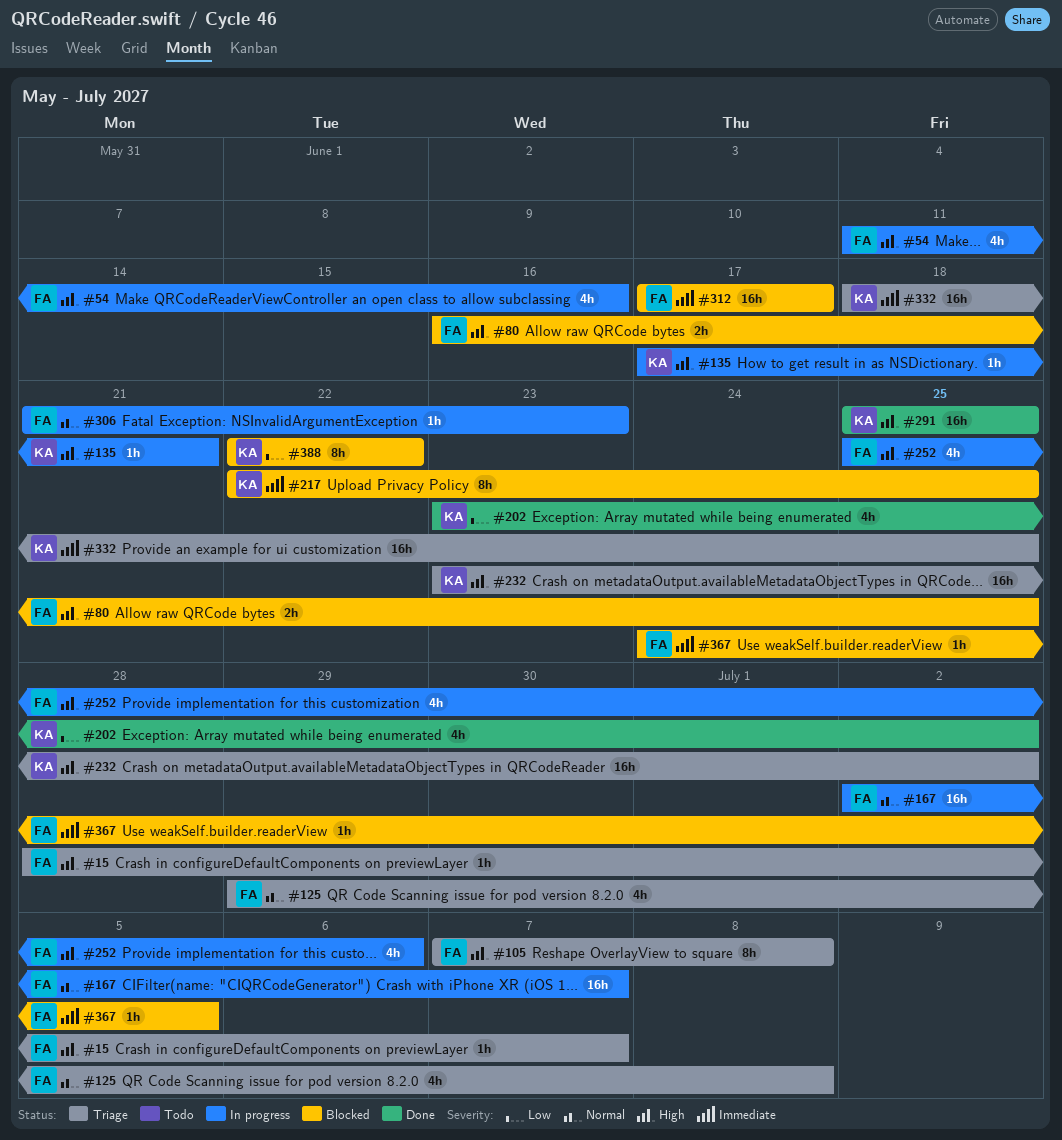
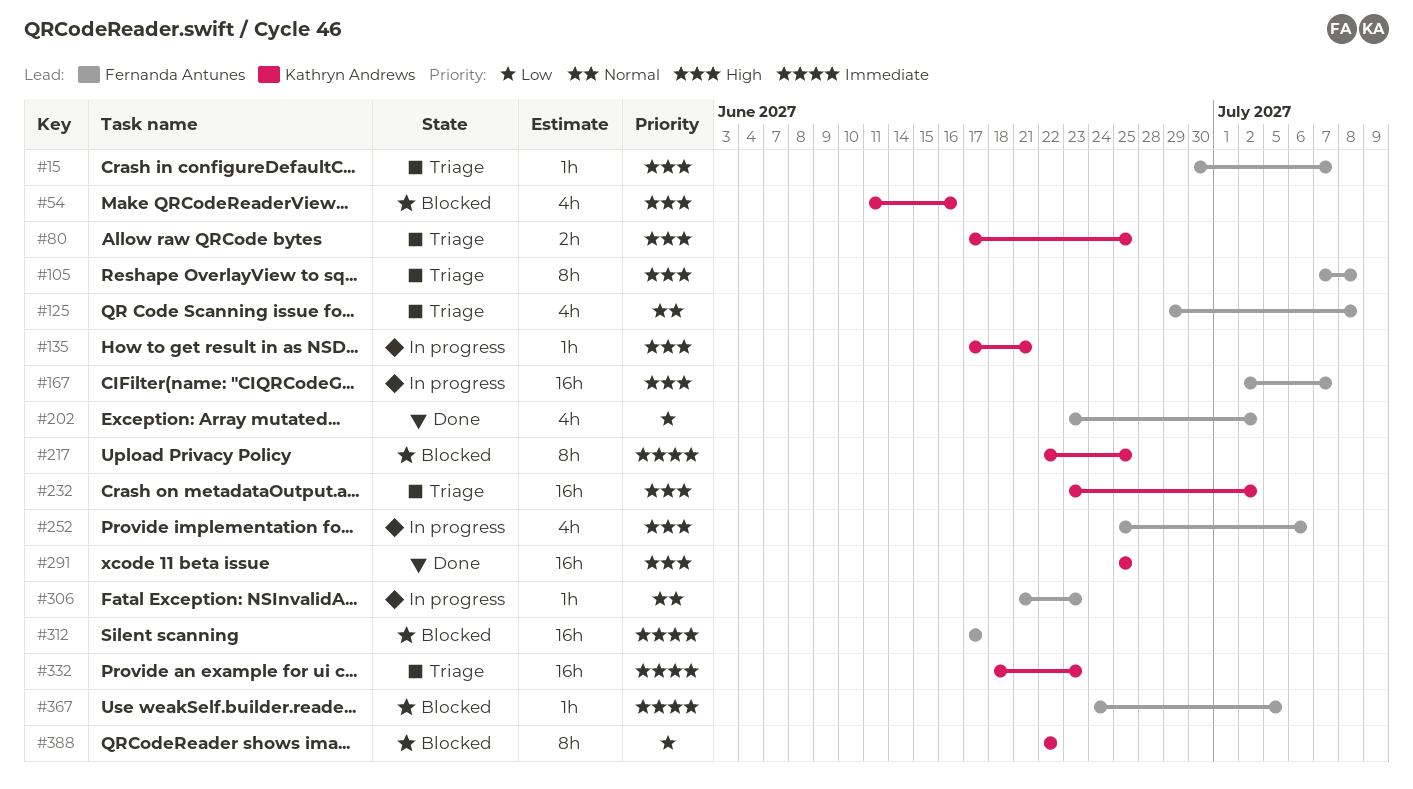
#15, start: Jun 28 -> Jun 30
#54, status: In progress -> Blocked
#54, owner: Fernanda Antunes -> Kathryn Andrews
#80, status: Blocked -> Triage
#80, owner: Fernanda Antunes -> Kathryn Andrews
#80, start: Jun 16 -> Jun 17
#167, priority: Normal -> High
#202, owner: Kathryn Andrews -> Fernanda Antunes
#332, due: Jun 25 -> Jun 23

